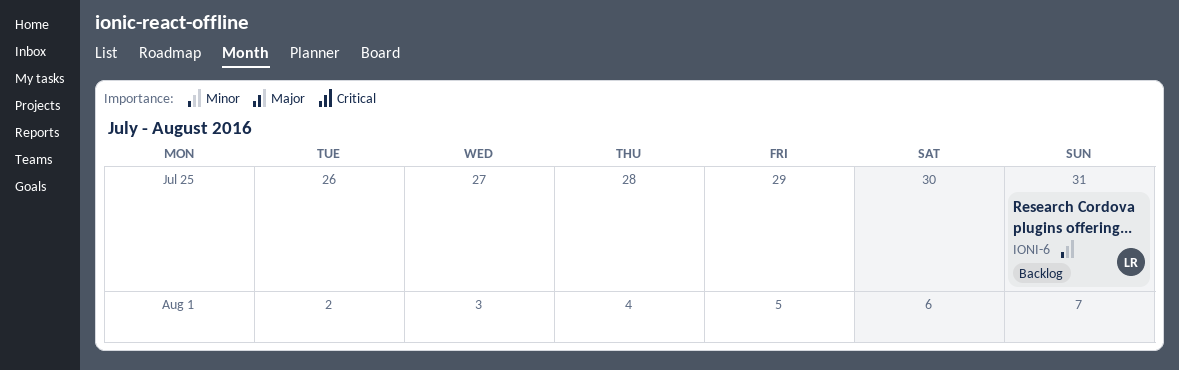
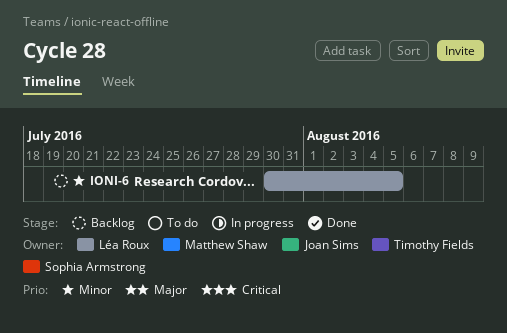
IONI-6, due: Jul 31 -> Aug 5

